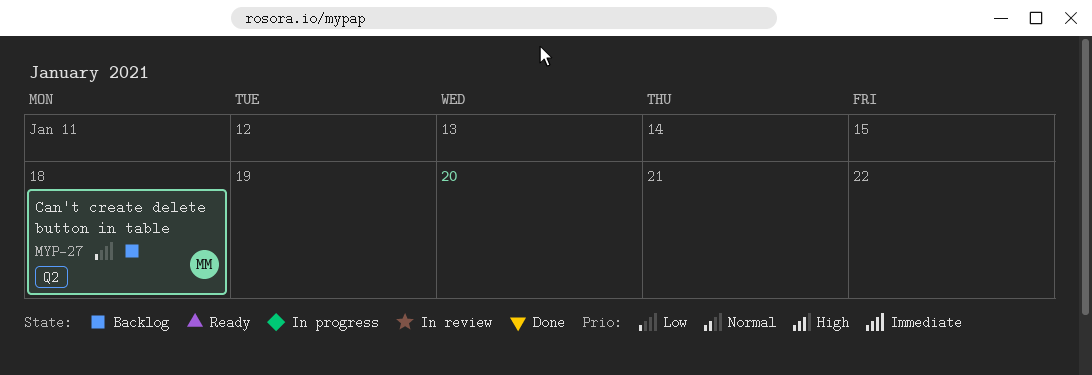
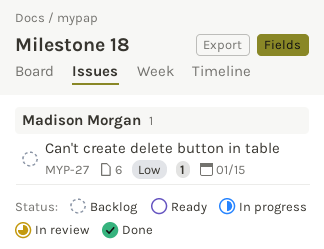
MYP-27, due: Jan 18 -> Jan 15

